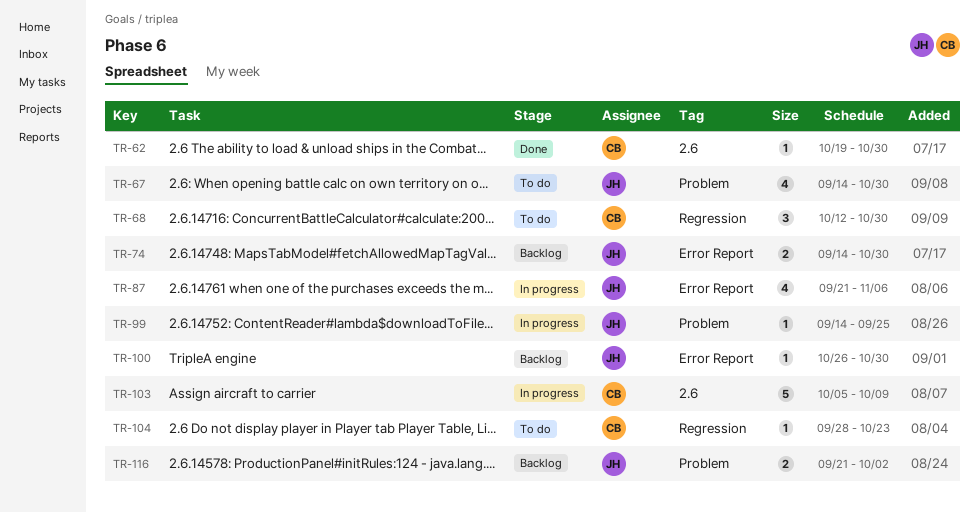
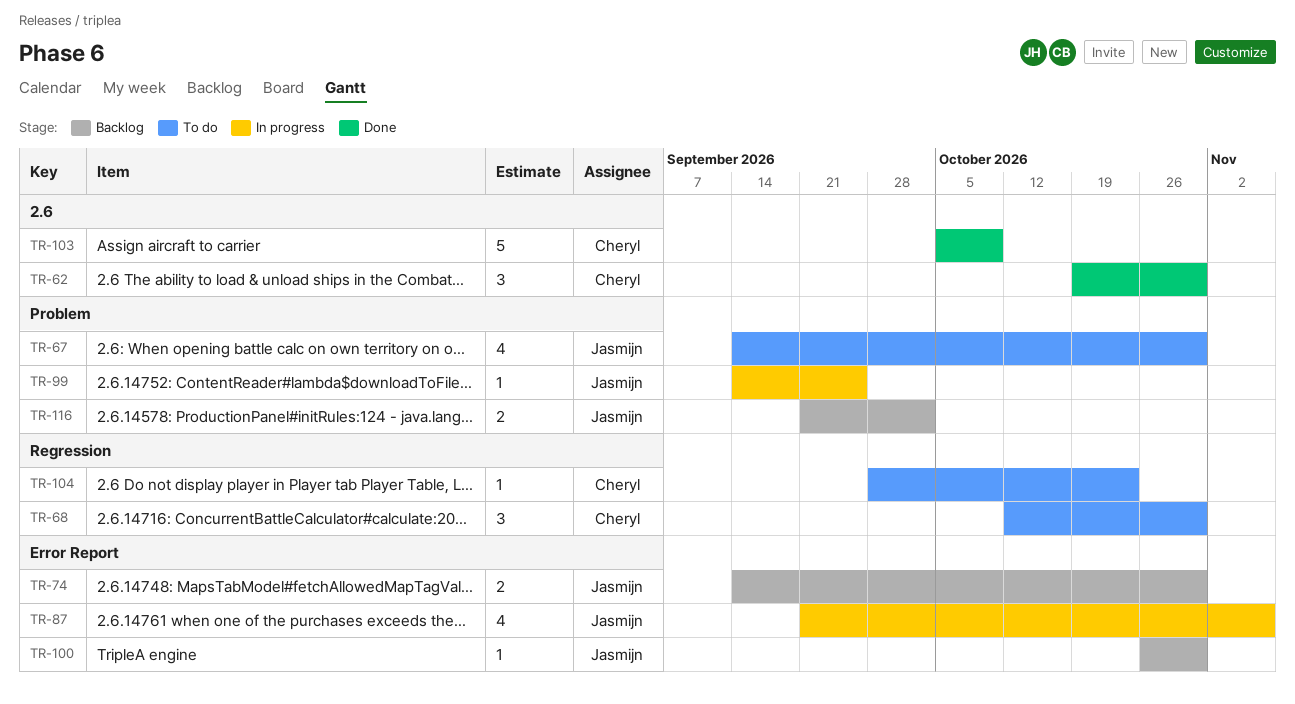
TR-62, estimate: 1 -> 3
TR-103, status: In progress -> Done

